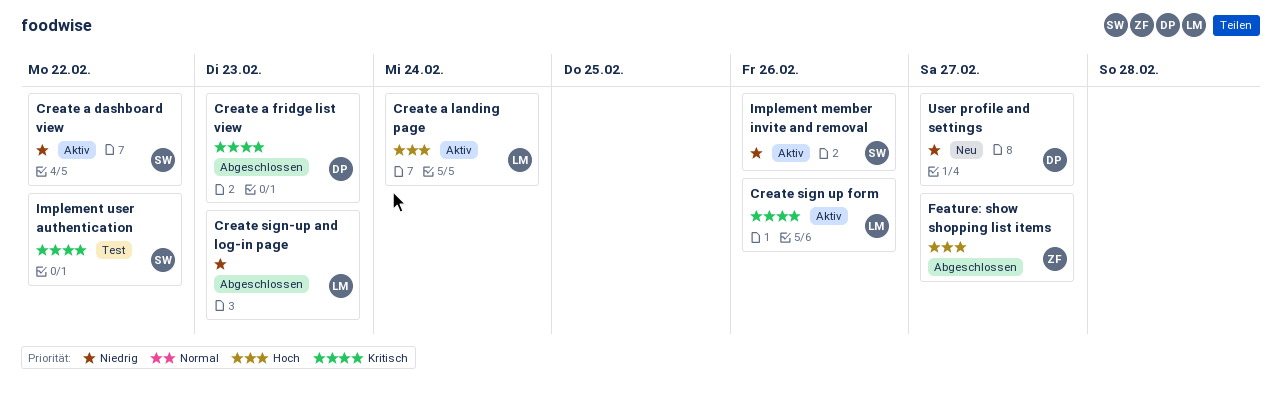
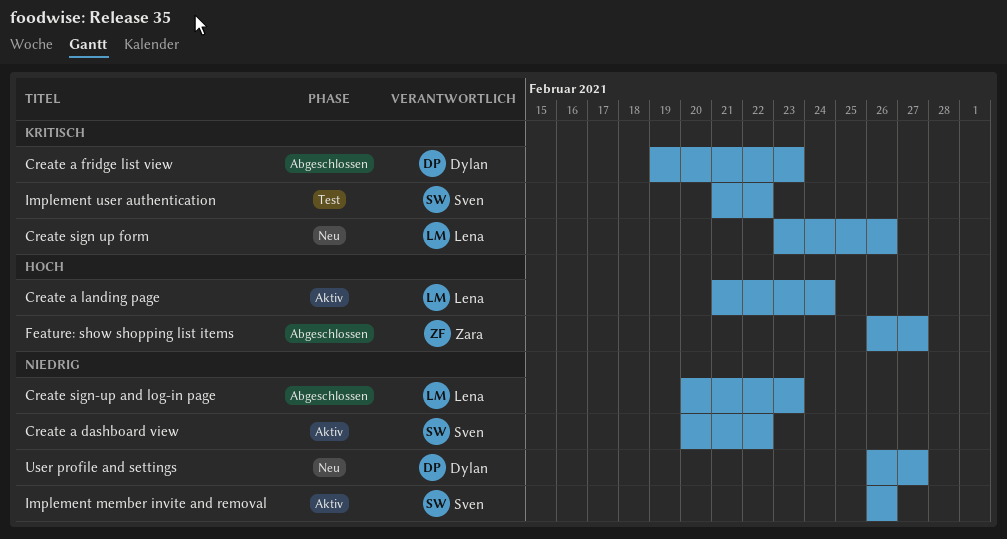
Create sign up form, status: Aktiv -> Neu

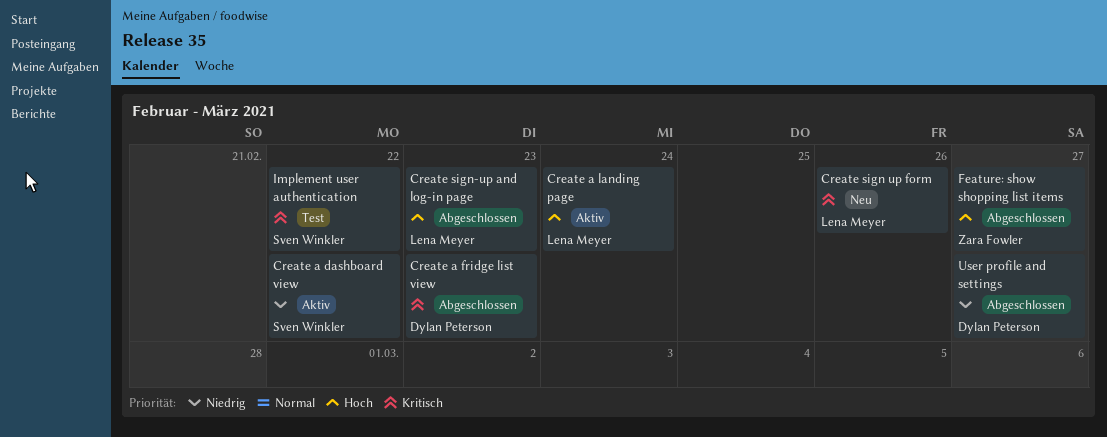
Create sign-up and log-in page, priority: Niedrig -> Hoch
Implement member invite and removal: present -> none
User profile and settings, status: Neu -> Abgeschlossen

